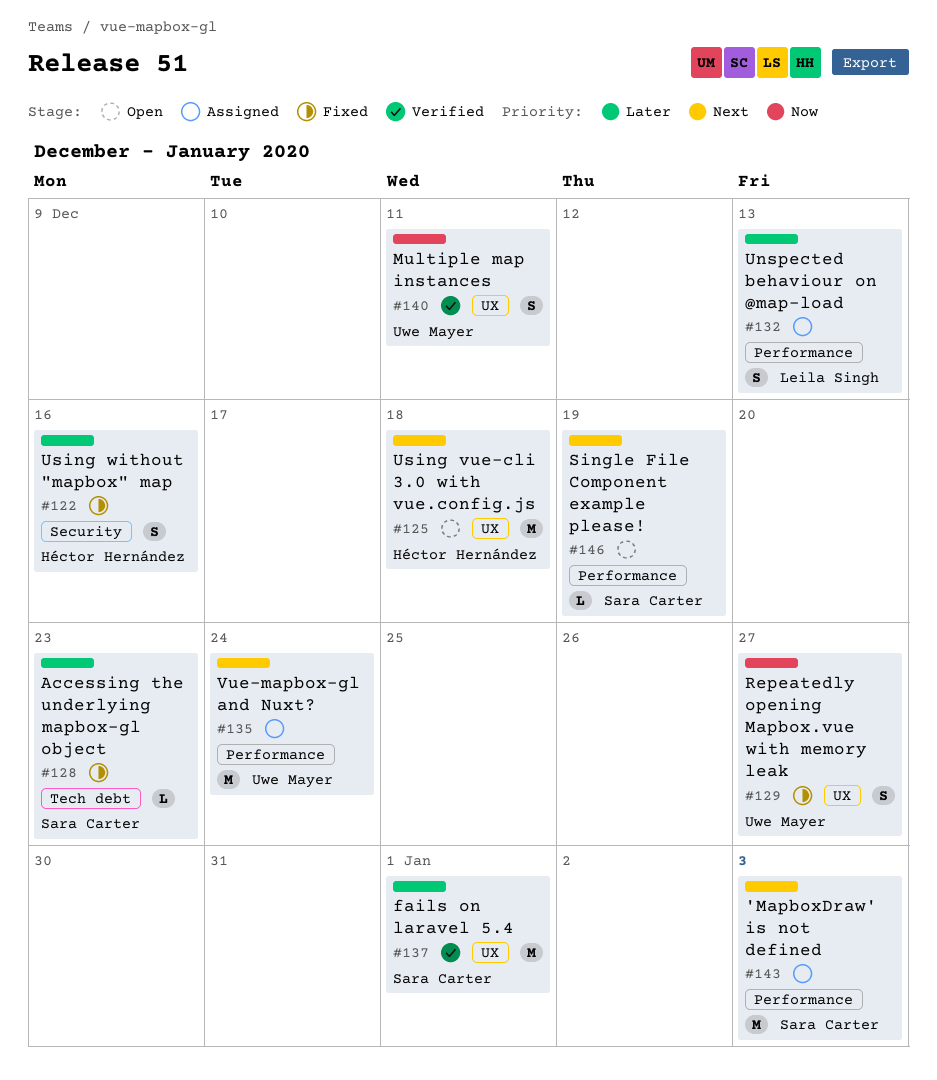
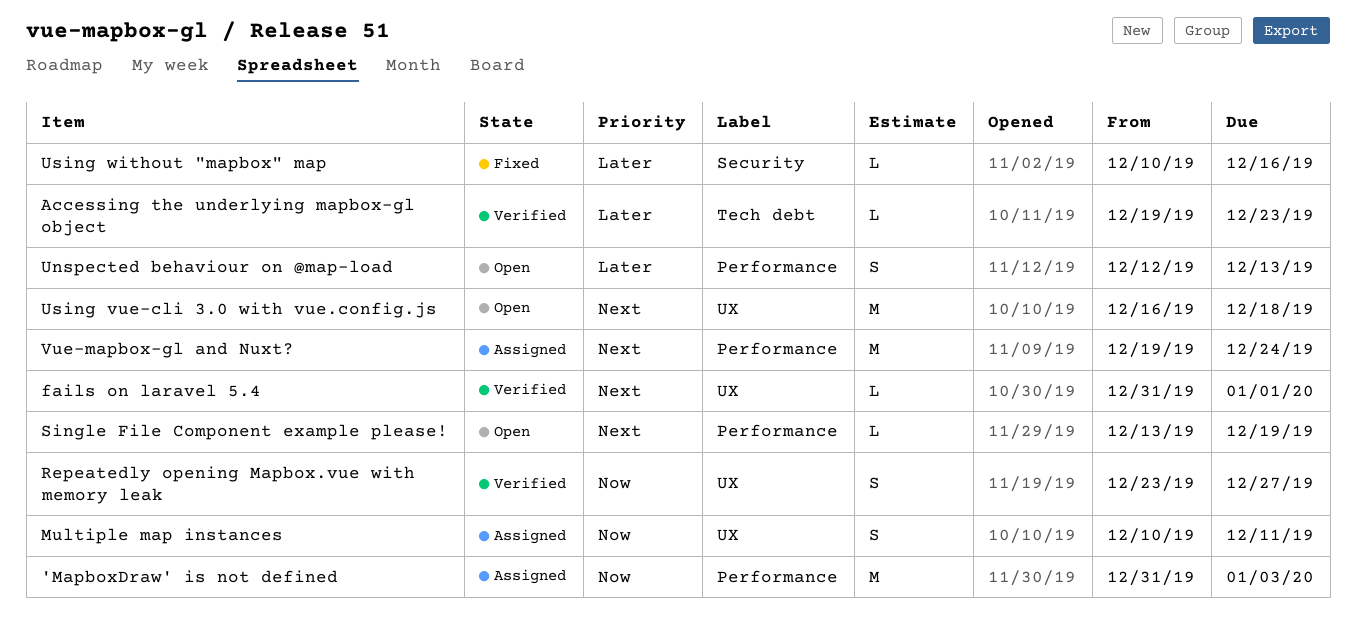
'MapboxDraw' is not defined, priority: Next -> Now
Accessing the underlying mapbox-gl object, status: Fixed -> Verified
fails on laravel 5.4, priority: Later -> Next
fails on laravel 5.4, estimate: M -> L
Multiple map instances, status: Verified -> Assigned
Repeatedly opening Mapbox.vue with memory leak, status: Fixed -> Verified
Unspected behaviour on @map-load, status: Assigned -> Open
Using without "mapbox" map, estimate: S -> L

